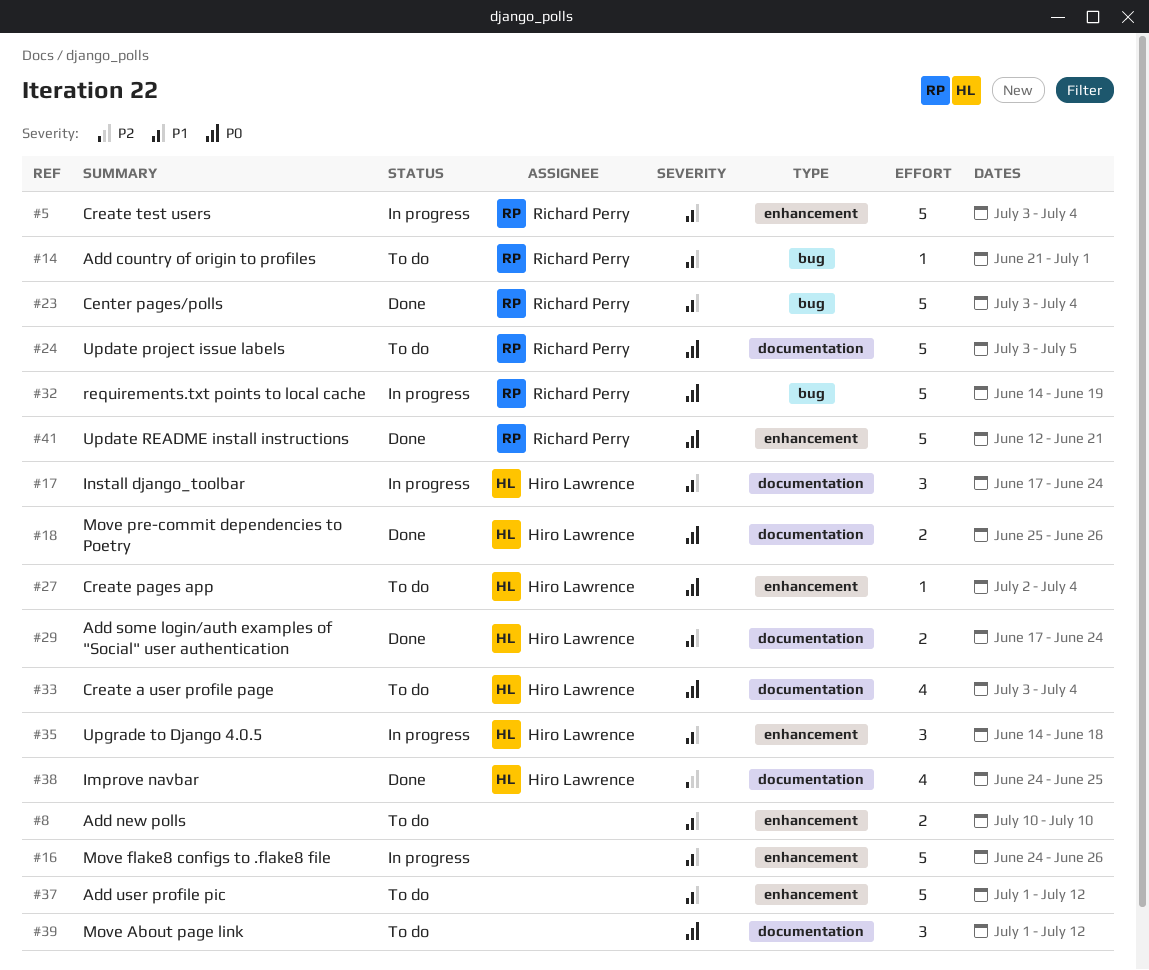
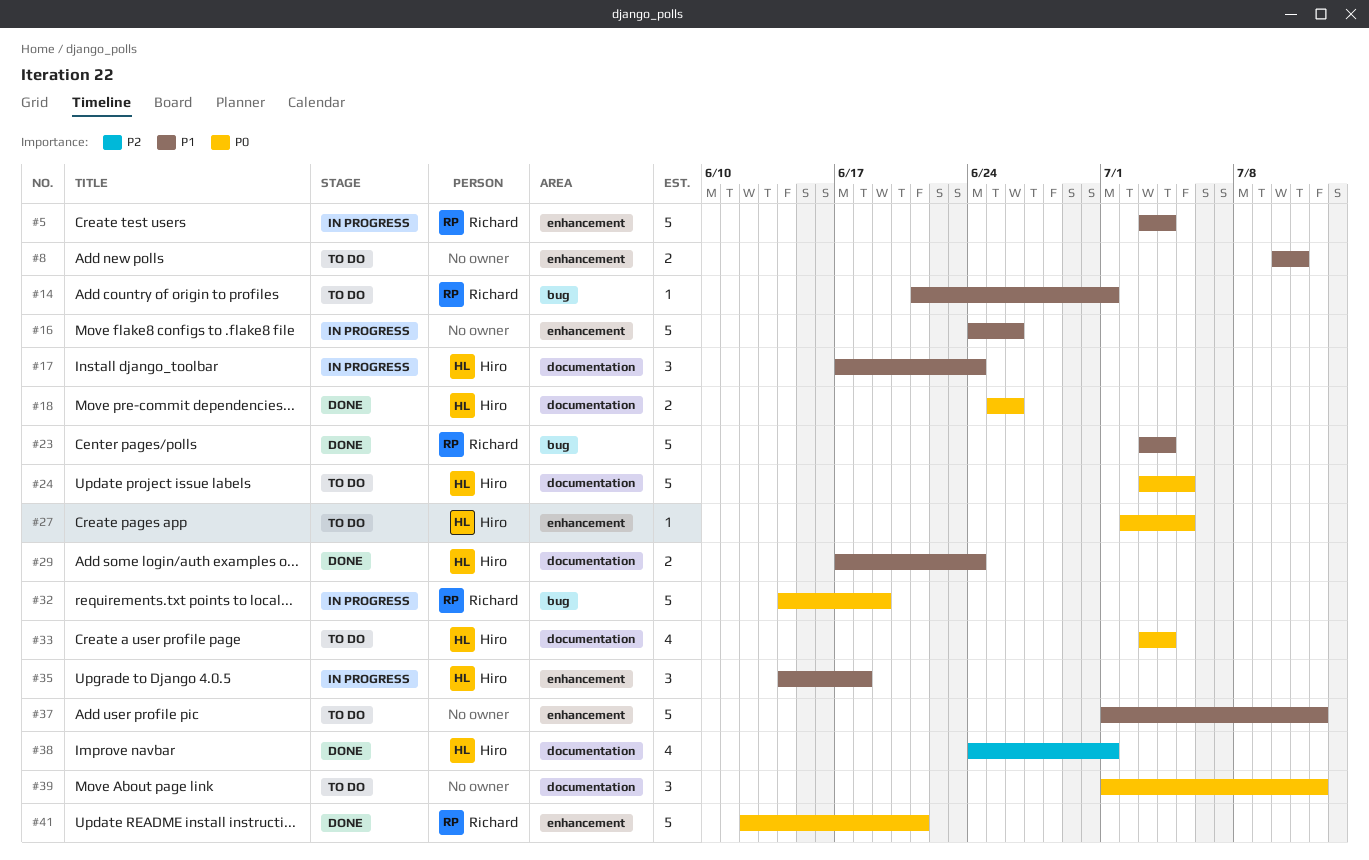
#8, due: Jul 10 -> Jul 11
#24, owner: Richard Perry -> Hiro Lawrence
#27, due: Jul 4 -> Jul 5
#38, due: Jun 25 -> Jul 1

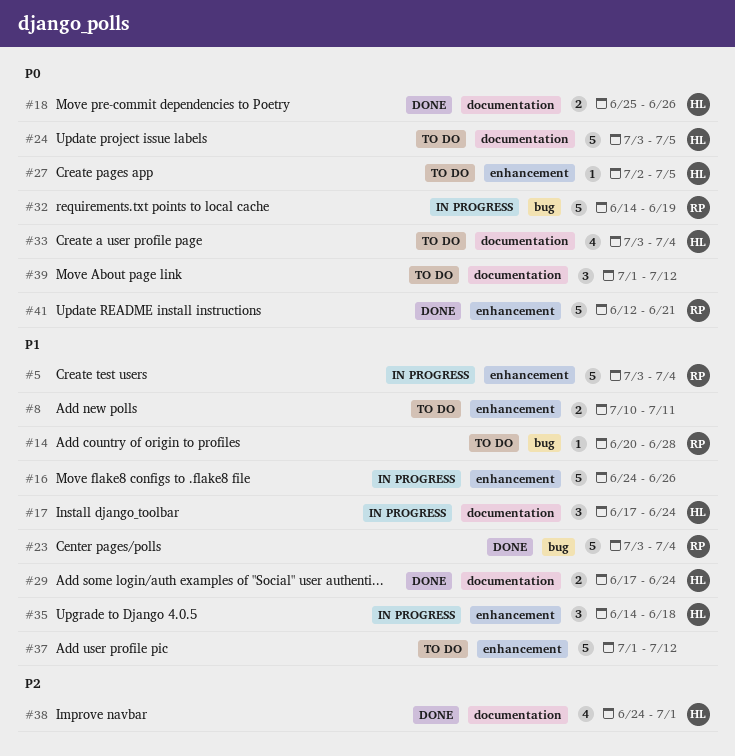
#14, start: Jun 21 -> Jun 20
#14, due: Jul 1 -> Jun 28

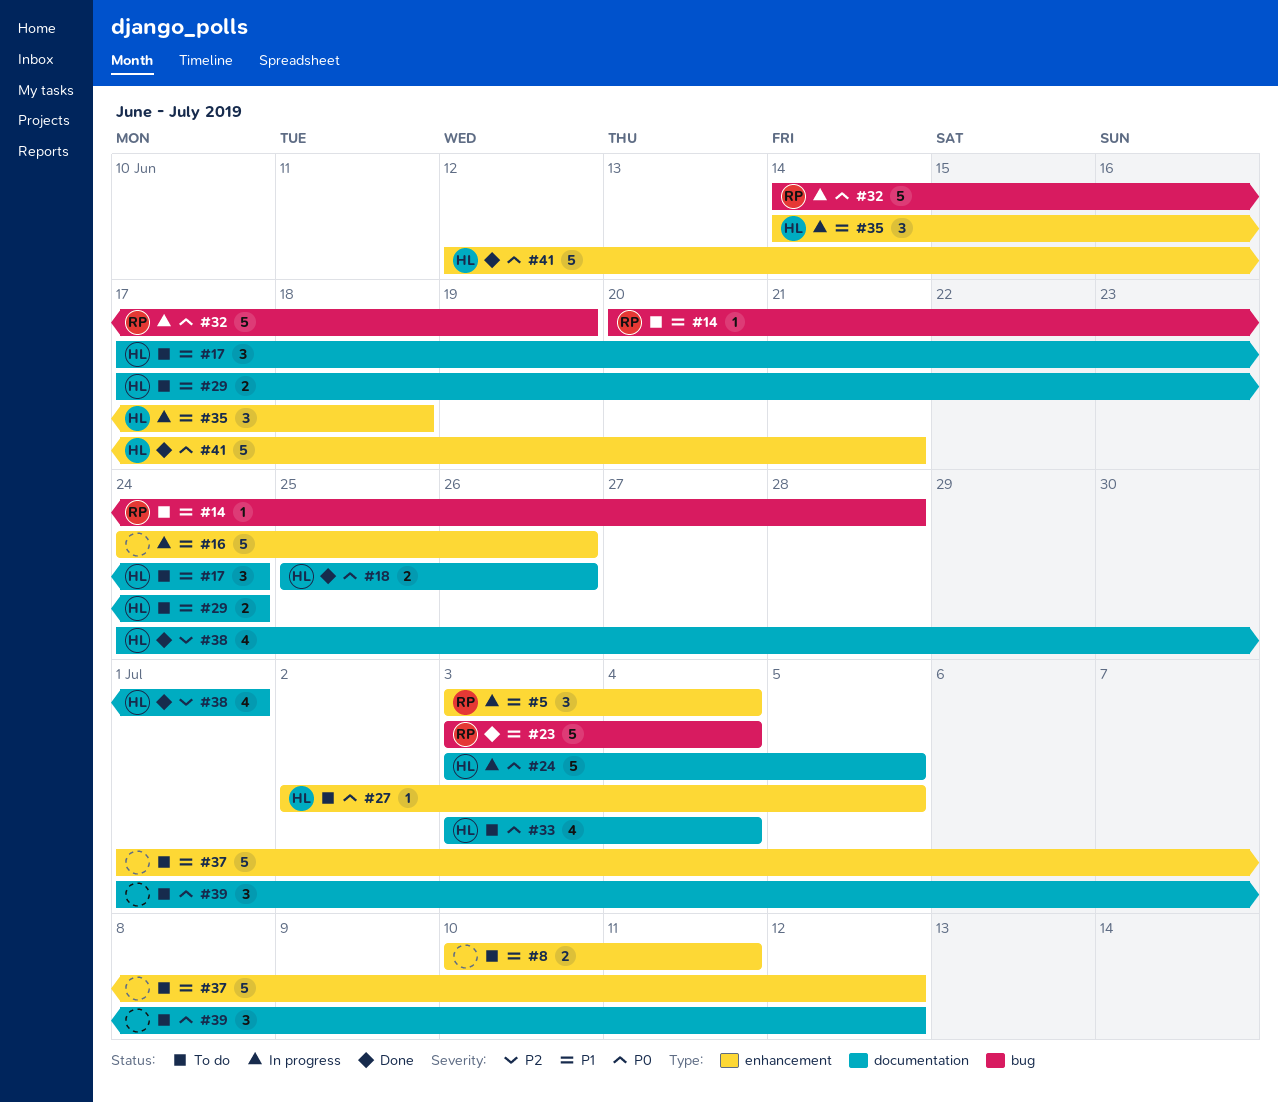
#5, estimate: 5 -> 3
#17, status: In progress -> To do
#24, status: To do -> In progress
#29, status: Done -> To do
#41, owner: RP -> HL

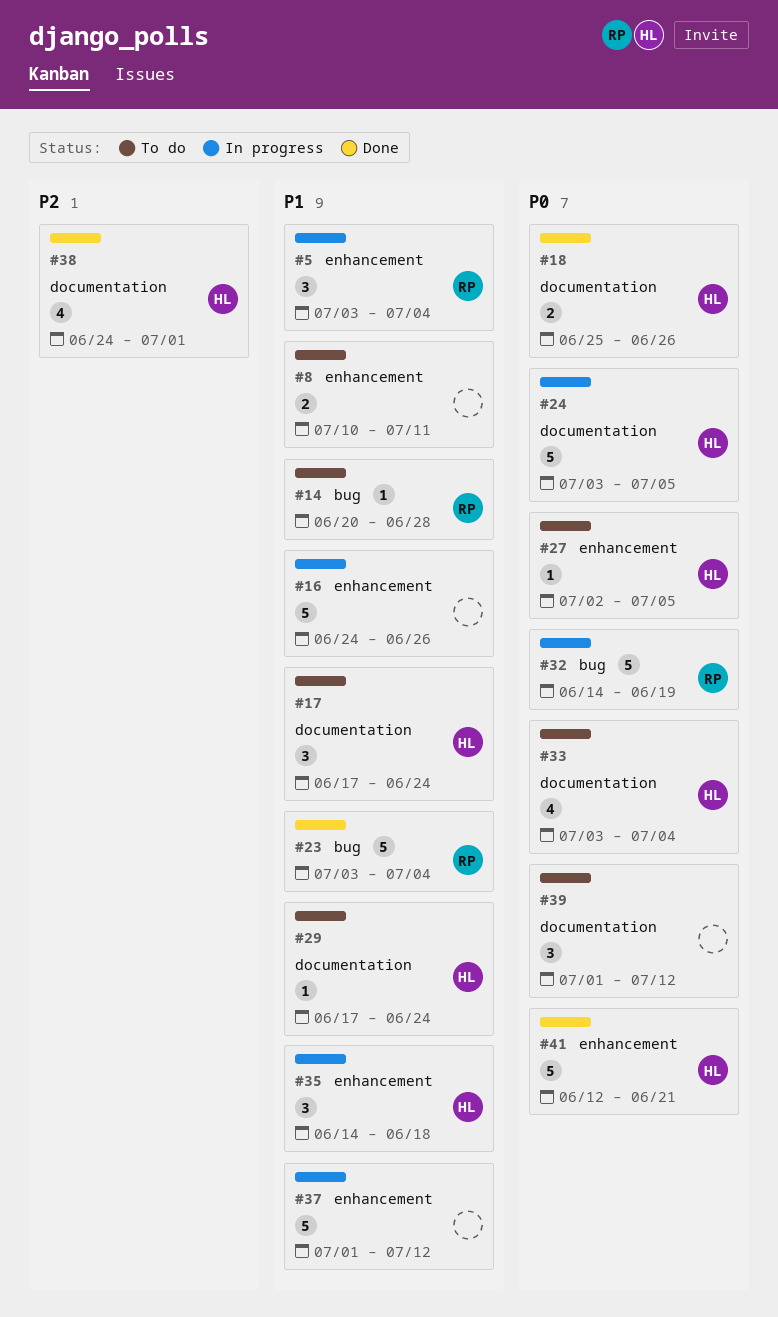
#29, estimate: 2 -> 1
#37, status: To do -> In progress

